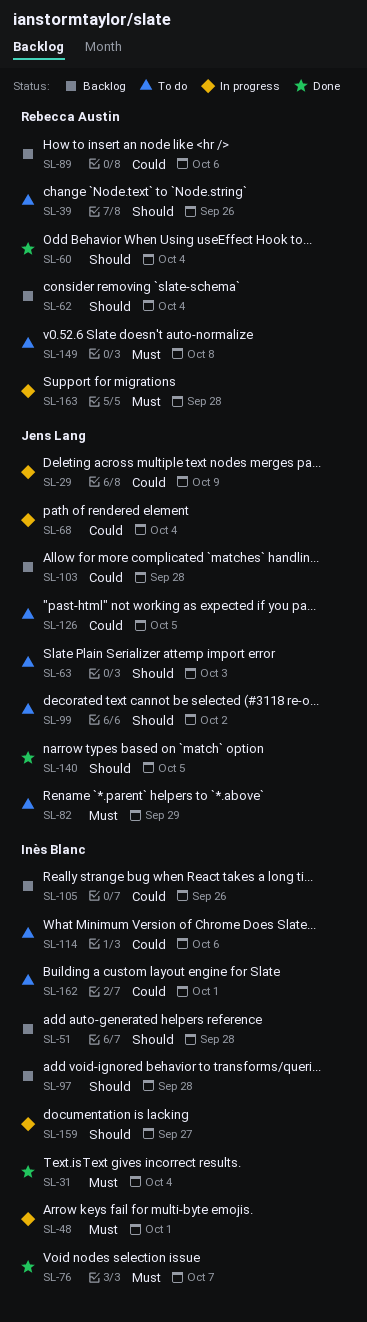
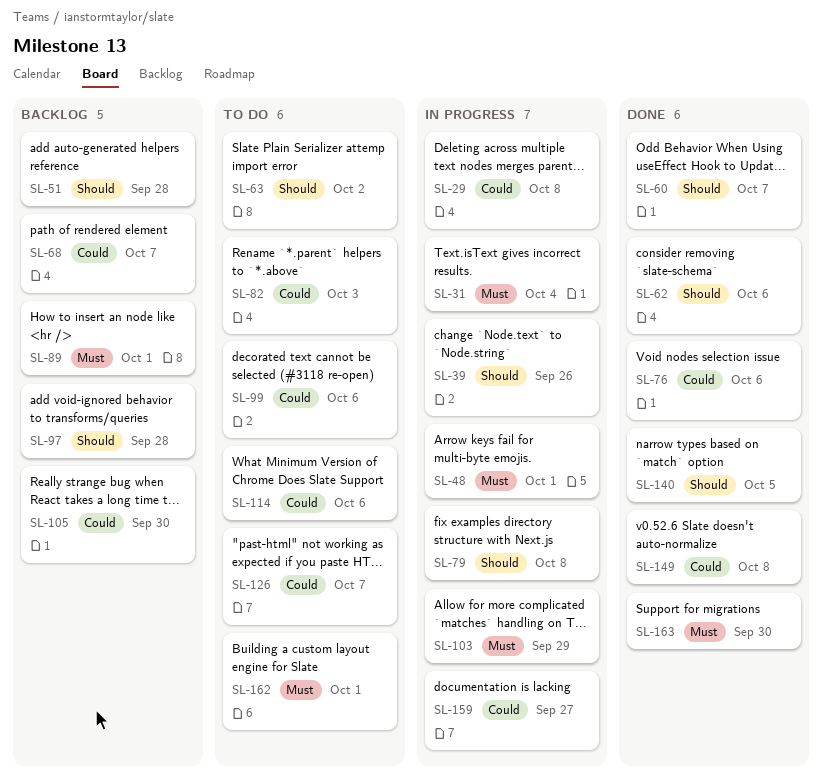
SL-29, due: Oct 9 -> Oct 8
SL-31, status: Done -> In progress
SL-39, status: To do -> In progress
SL-60, due: Oct 4 -> Oct 7
SL-62, status: Backlog -> Done
SL-62, due: Oct 4 -> Oct 6
SL-63, due: Oct 3 -> Oct 2
SL-68, status: In progress -> Backlog
SL-68, due: Oct 4 -> Oct 7
SL-76, priority: Must -> Could
SL-76, due: Oct 7 -> Oct 6
SL-79: none -> present
SL-82, priority: Must -> Could
SL-82, due: Sep 29 -> Oct 3
SL-89, priority: Could -> Must
SL-89, due: Oct 6 -> Oct 1
SL-99, priority: Should -> Could
SL-99, due: Oct 2 -> Oct 6
SL-103, status: Backlog -> In progress
SL-103, priority: Could -> Must
SL-103, due: Sep 28 -> Sep 29
SL-105, due: Sep 26 -> Sep 30
SL-126, due: Oct 5 -> Oct 7
SL-149, status: To do -> Done
SL-149, priority: Must -> Could
SL-159, priority: Should -> Could
SL-162, priority: Could -> Must
SL-163, status: In progress -> Done
SL-163, due: Sep 28 -> Sep 30

